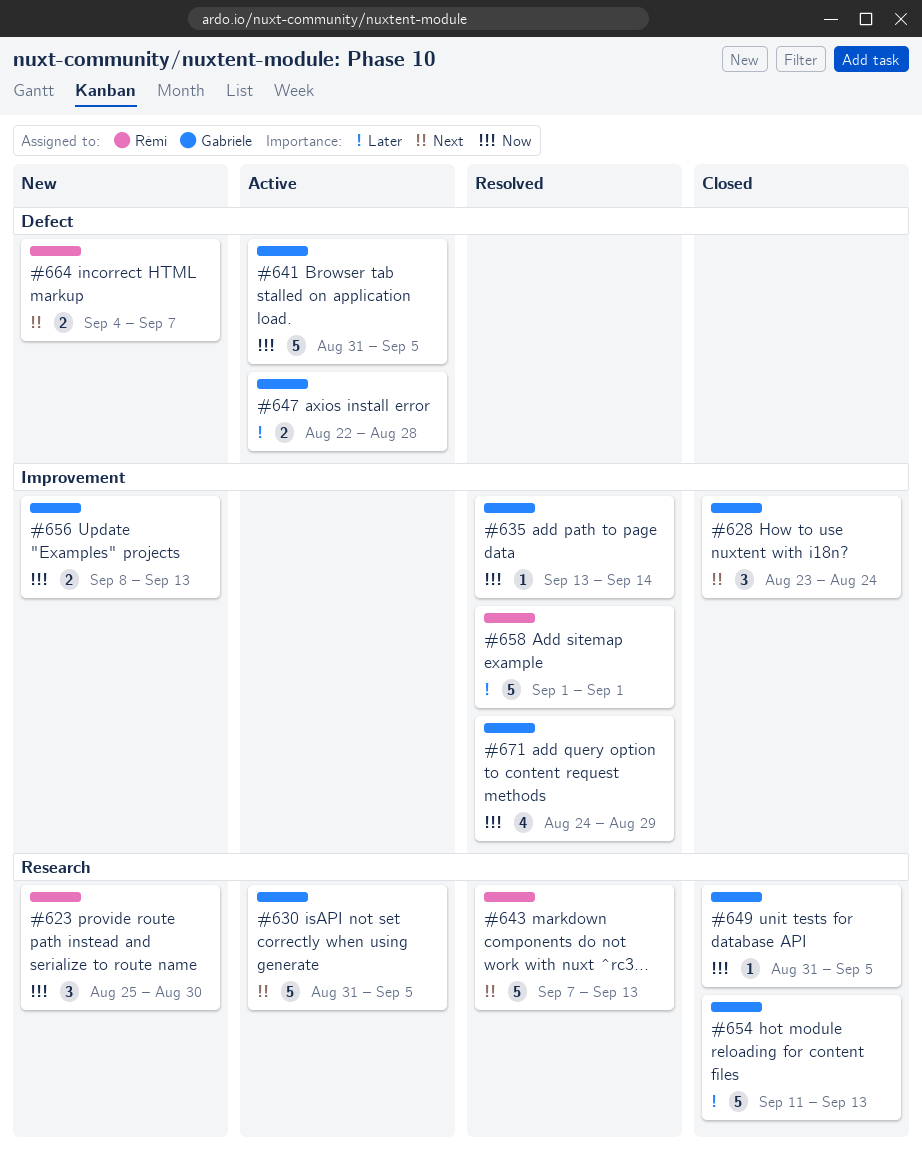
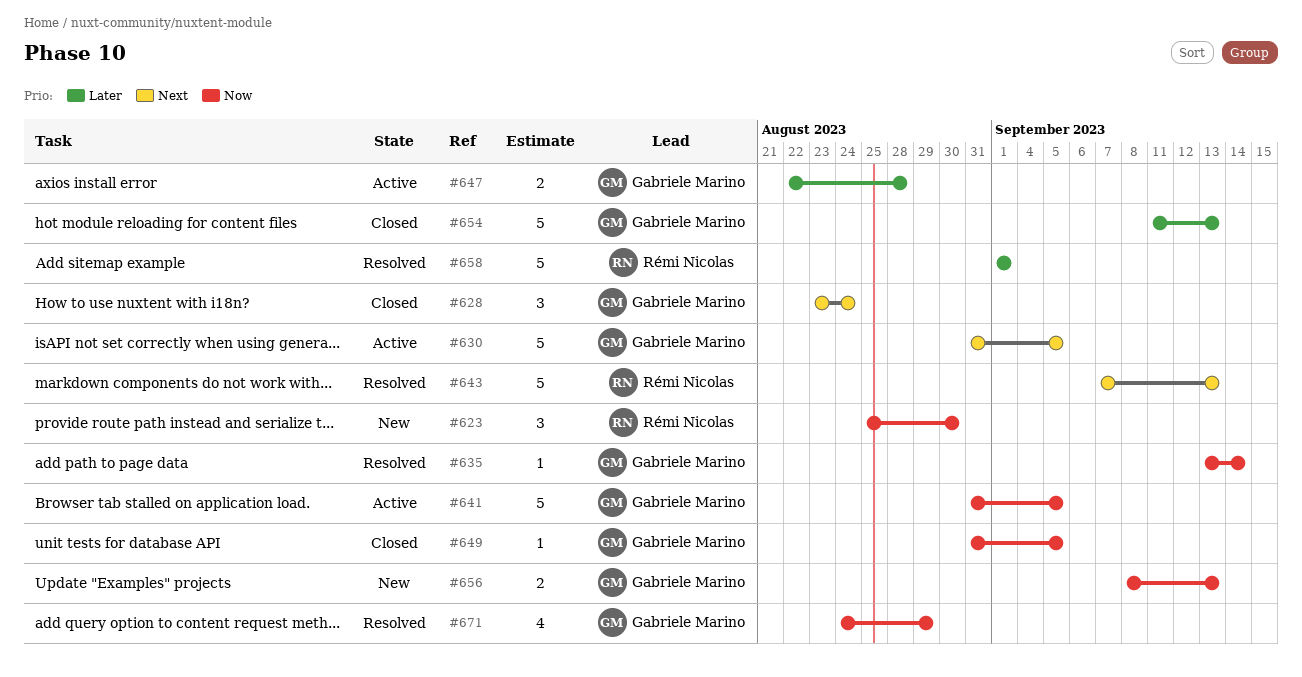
#664: present -> none

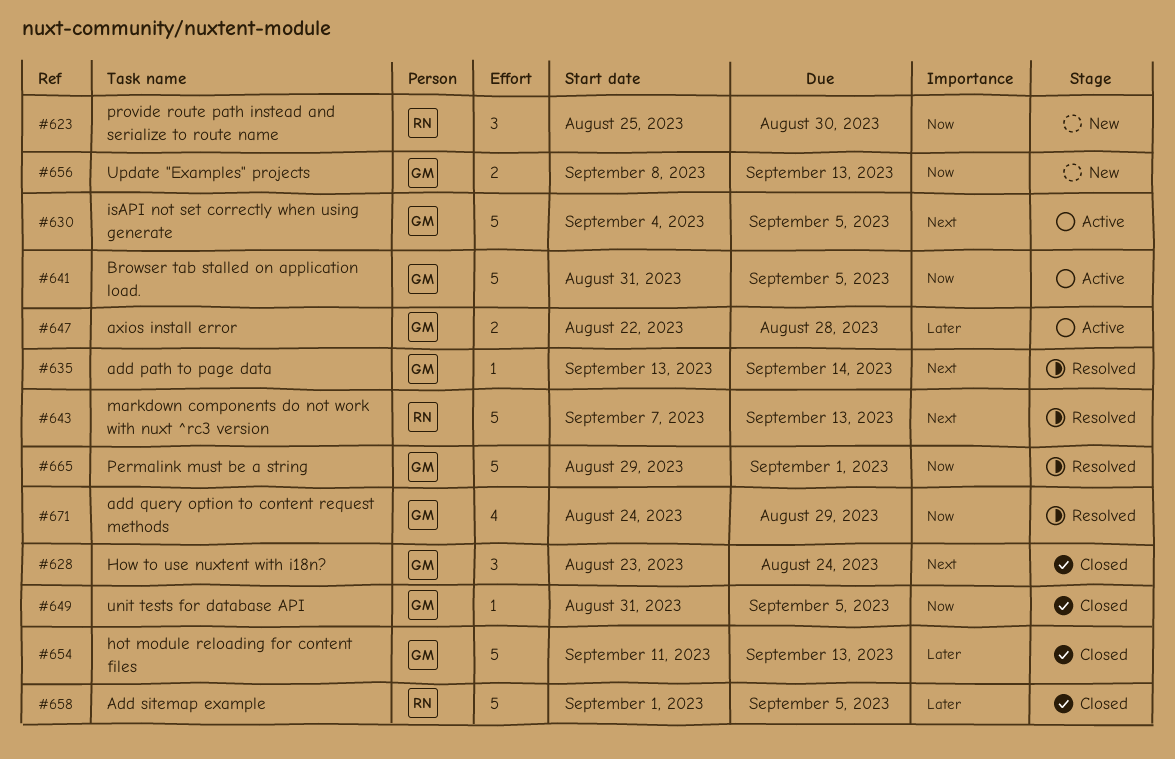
#630, start: Aug 31 -> Sep 4
#635, priority: Now -> Next
#658, status: Resolved -> Closed
#658, due: Sep 1 -> Sep 5
#665: none -> present

